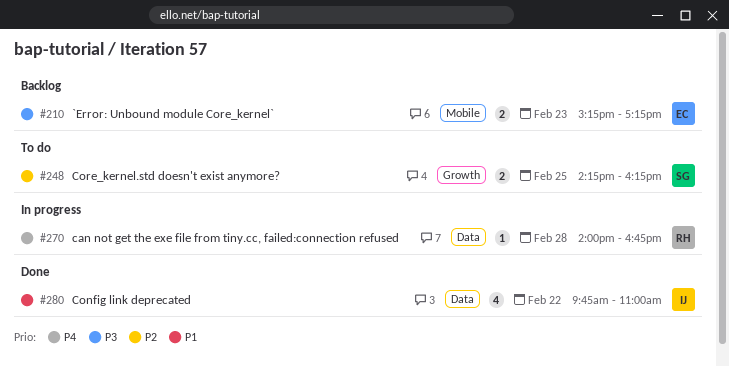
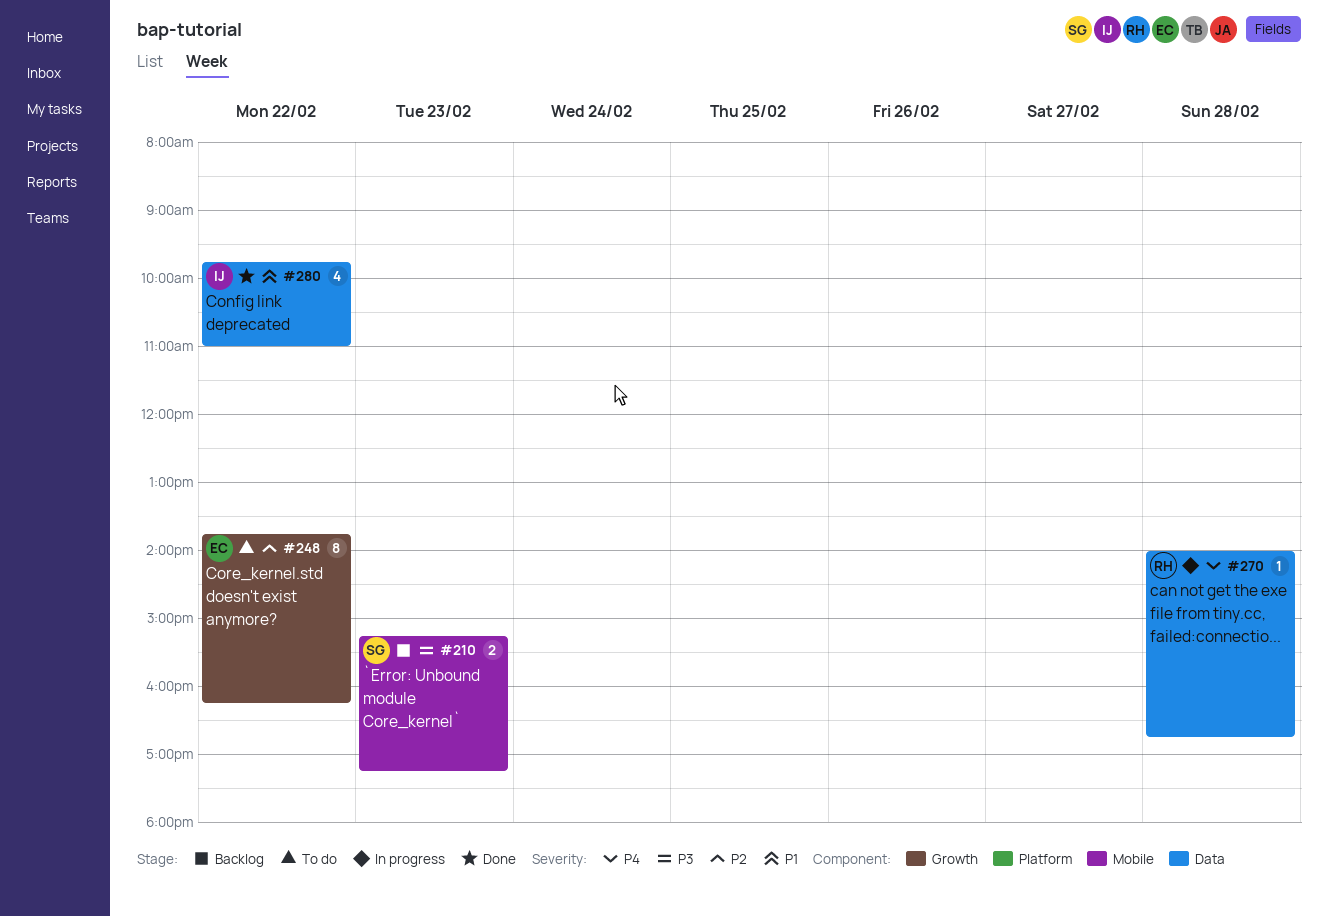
#210, owner: EC -> SG
#248, owner: SG -> EC
#248, estimate: 2 -> 8
#248, day: Feb 25 -> Feb 22
#248, begins: 14:15 -> 13:45

